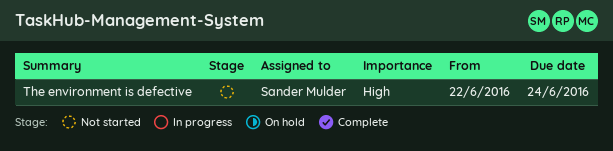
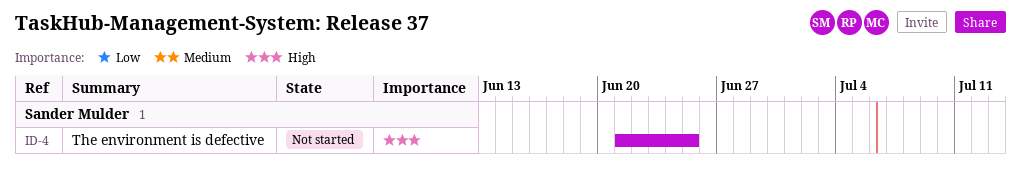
The environment is defective, start: Jun 22 -> Jun 21
The environment is defective, due: Jun 24 -> Jun 25

